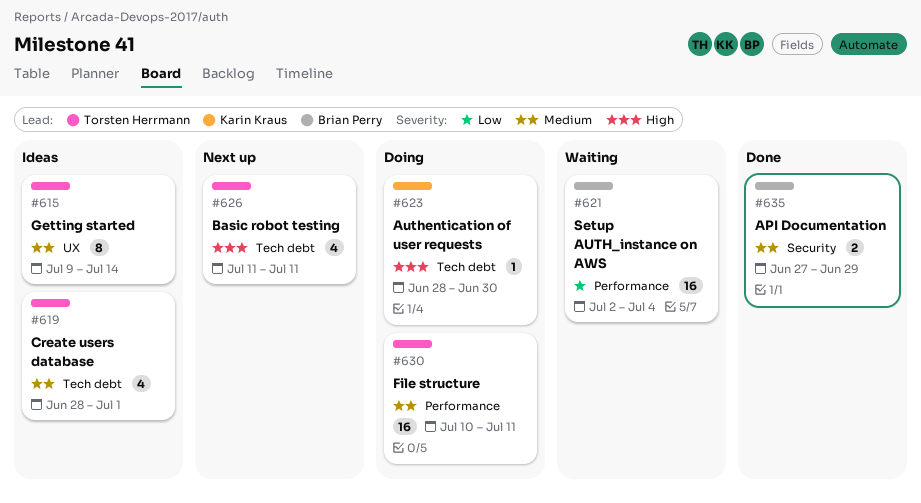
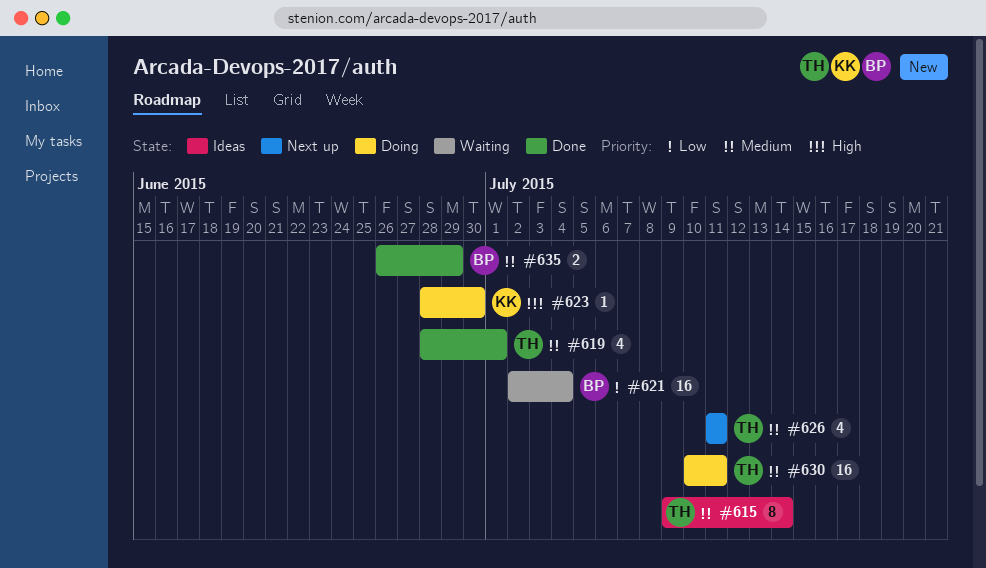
#619, status: Ideas -> Done
#626, priority: High -> Medium
#635, start: Jun 27 -> Jun 26

